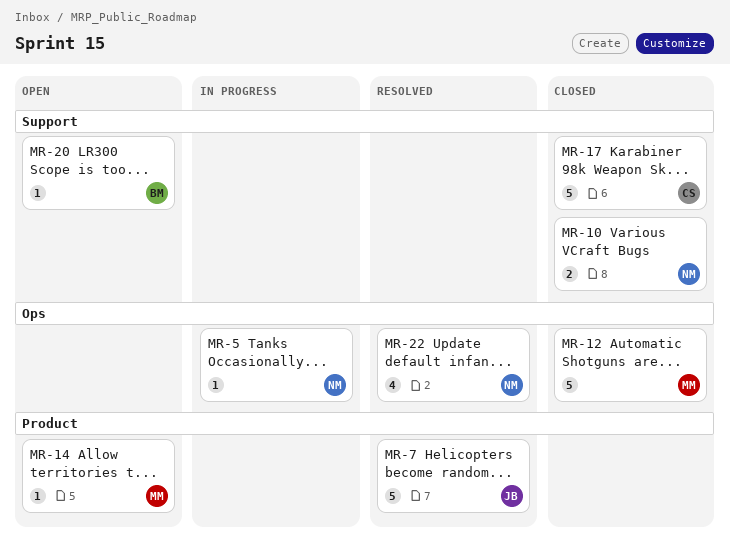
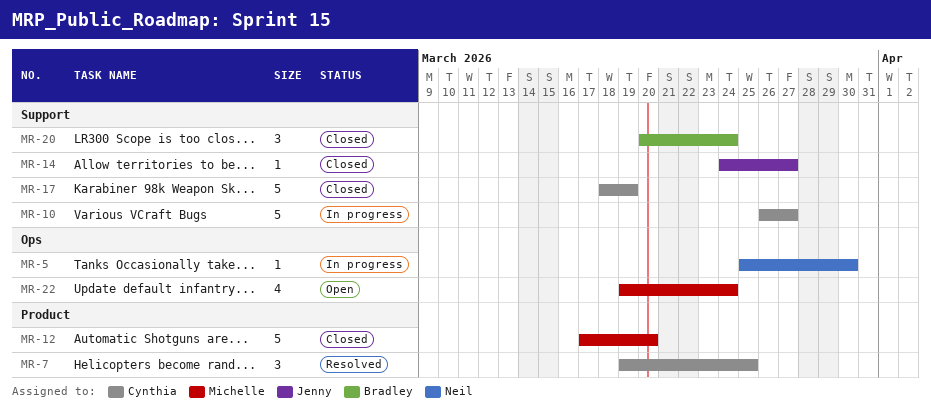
MR-7, owner: Jenny -> Cynthia
MR-7, estimate: 5 -> 3
MR-10, status: Closed -> In progress
MR-10, owner: Neil -> Cynthia
MR-10, estimate: 2 -> 5
MR-12, label: Ops -> Product
MR-14, status: Open -> Closed
MR-14, owner: Michelle -> Jenny
MR-14, label: Product -> Support
MR-20, status: Open -> Closed
MR-20, estimate: 1 -> 3
MR-22, status: Resolved -> Open
MR-22, owner: Neil -> Michelle

